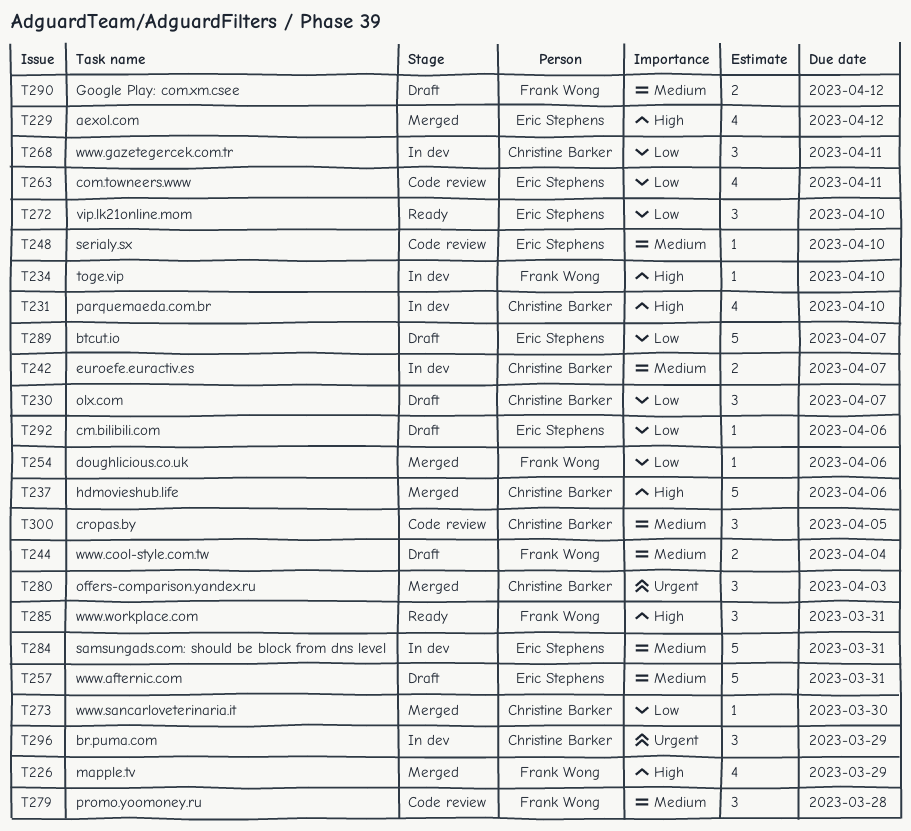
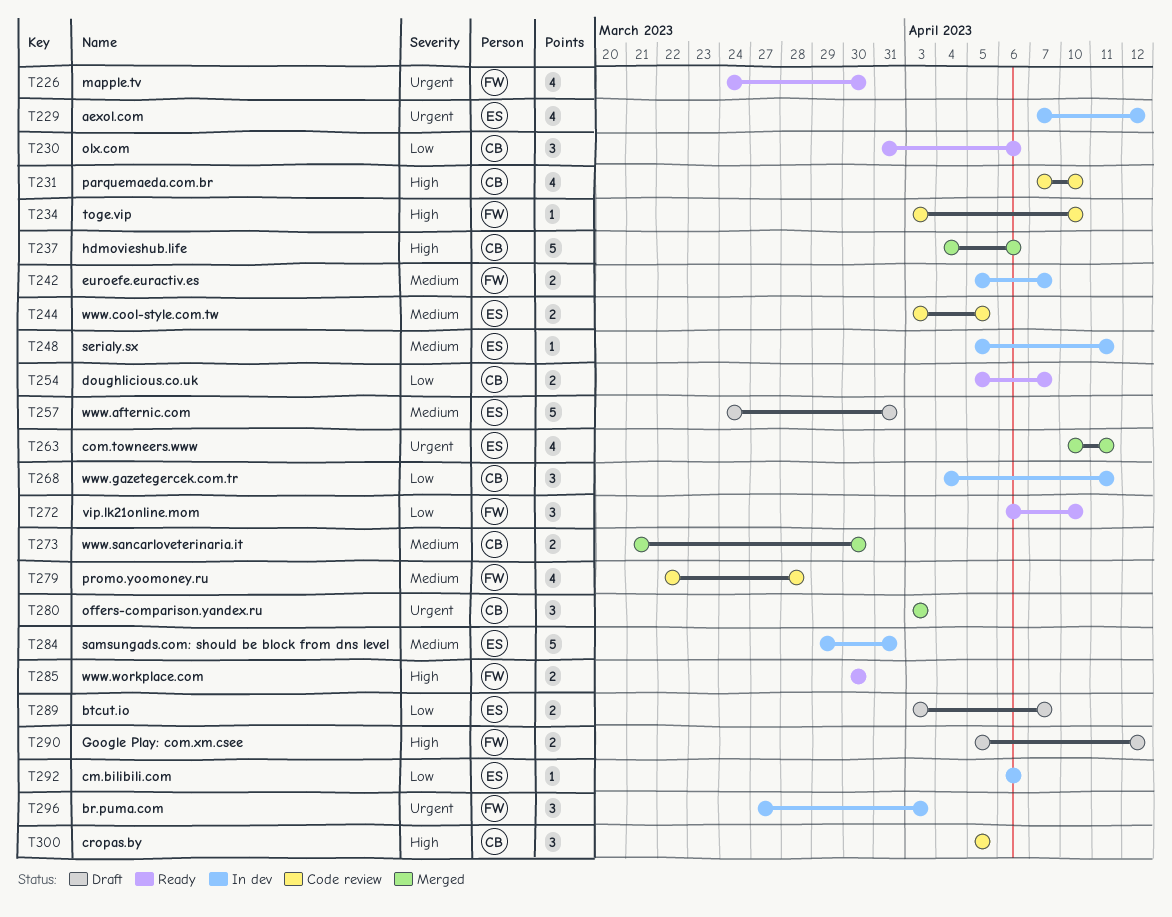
T226, status: Merged -> Ready
T226, priority: High -> Urgent
T226, due: Mar 29 -> Mar 30
T229, status: Merged -> In dev
T229, priority: High -> Urgent
T230, status: Draft -> Ready
T230, due: Apr 7 -> Apr 6
T231, status: In dev -> Code review
T234, status: In dev -> Code review
T242, owner: Christine Barker -> Frank Wong
T244, status: Draft -> Code review
T244, owner: Frank Wong -> Eric Stephens
T244, due: Apr 4 -> Apr 5
T248, status: Code review -> In dev
T248, due: Apr 10 -> Apr 11
T254, status: Merged -> Ready
T254, owner: Frank Wong -> Christine Barker
T254, estimate: 1 -> 2
T254, due: Apr 6 -> Apr 7
T263, status: Code review -> Merged
T263, priority: Low -> Urgent
T272, owner: Eric Stephens -> Frank Wong
T273, priority: Low -> Medium
T273, estimate: 1 -> 2
T279, estimate: 3 -> 4
T285, estimate: 3 -> 2
T285, due: Mar 31 -> Mar 30
T289, estimate: 5 -> 2
T290, priority: Medium -> High
T292, status: Draft -> In dev
T296, owner: Christine Barker -> Frank Wong
T296, due: Mar 29 -> Apr 3
T300, priority: Medium -> High

